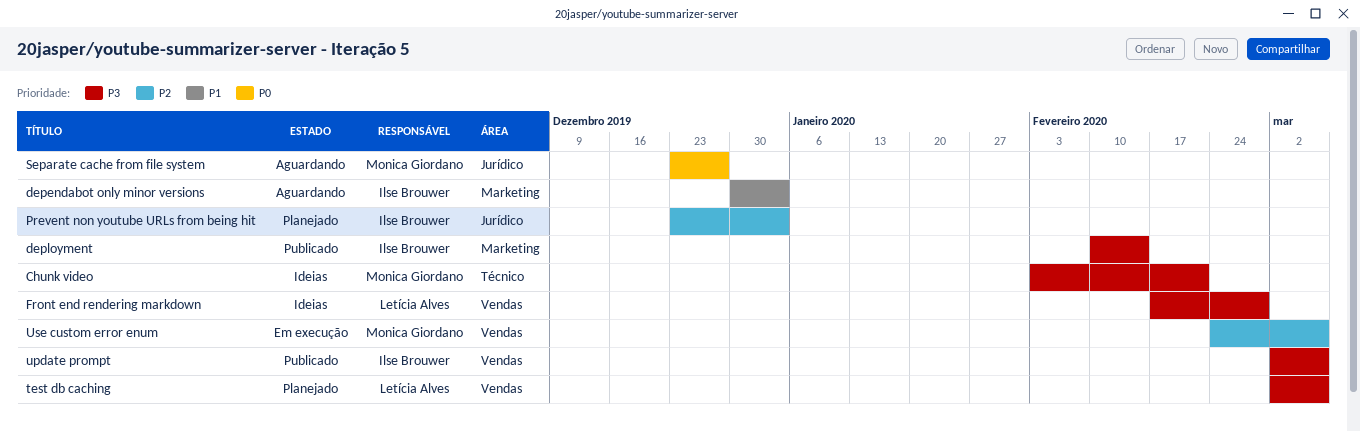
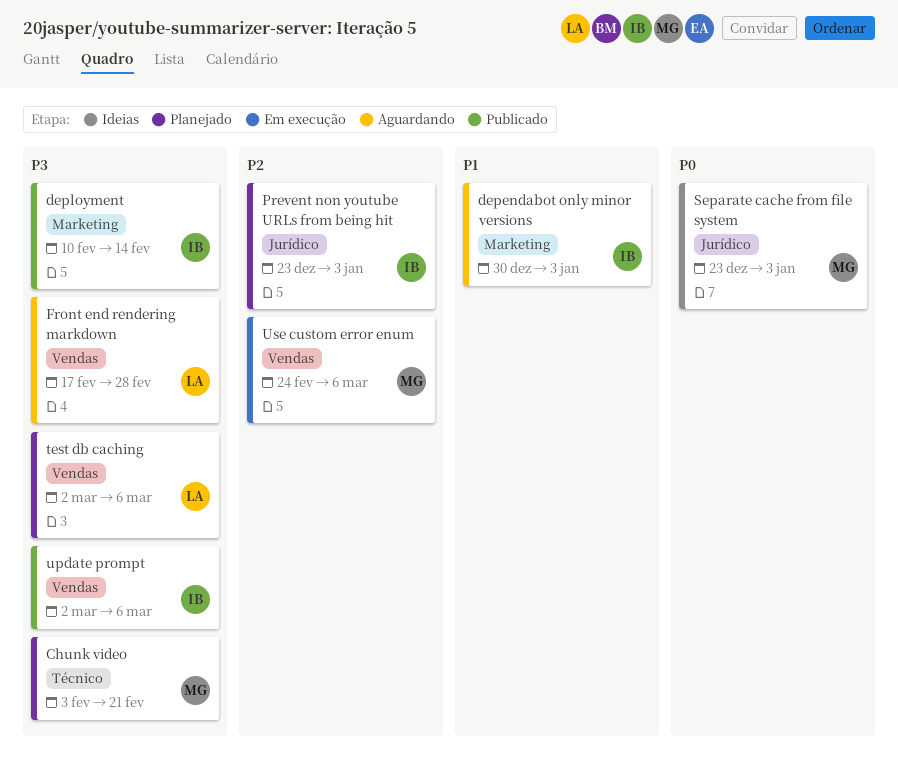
Chunk video, status: Ideias -> Planejado
Front end rendering markdown, status: Ideias -> Aguardando
Separate cache from file system, status: Aguardando -> Ideias
Separate cache from file system, due: Dec 27 -> Jan 3

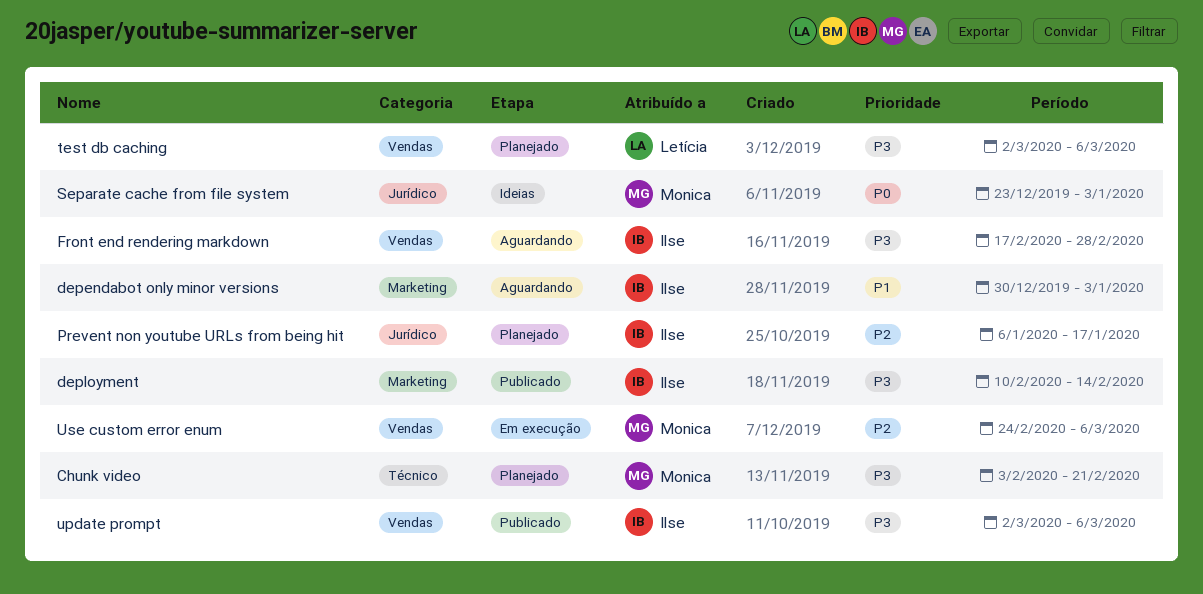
Front end rendering markdown, owner: Letícia -> Ilse
Prevent non youtube URLs from being hit, start: Dec 23 -> Jan 6
Prevent non youtube URLs from being hit, due: Jan 3 -> Jan 17

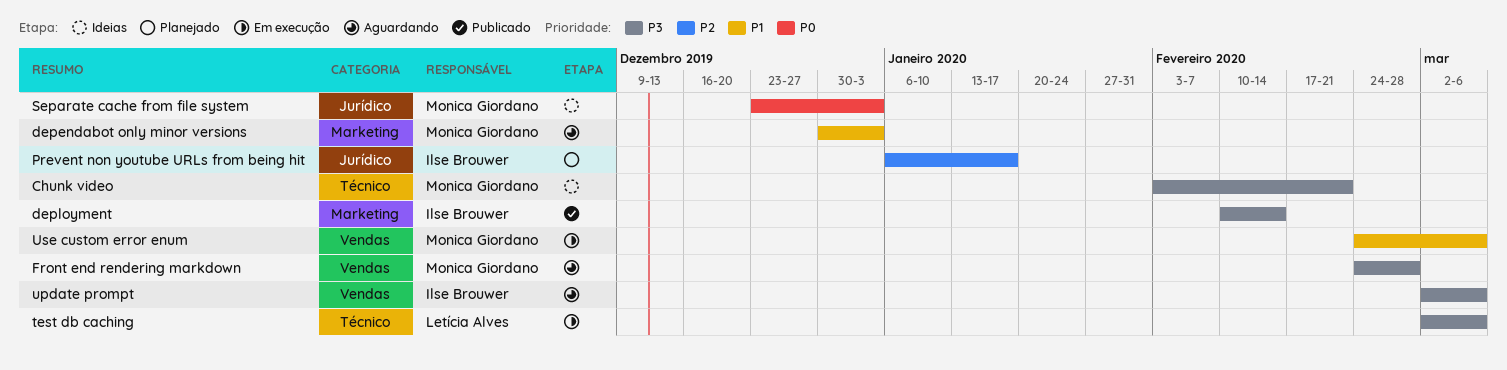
Chunk video, status: Planejado -> Ideias
dependabot only minor versions, owner: Ilse Brouwer -> Monica Giordano
Front end rendering markdown, owner: Ilse Brouwer -> Monica Giordano
Front end rendering markdown, start: Feb 17 -> Feb 24
test db caching, status: Planejado -> Em execução
test db caching, label: Vendas -> Técnico
update prompt, status: Publicado -> Aguardando
Use custom error enum, priority: P2 -> P1

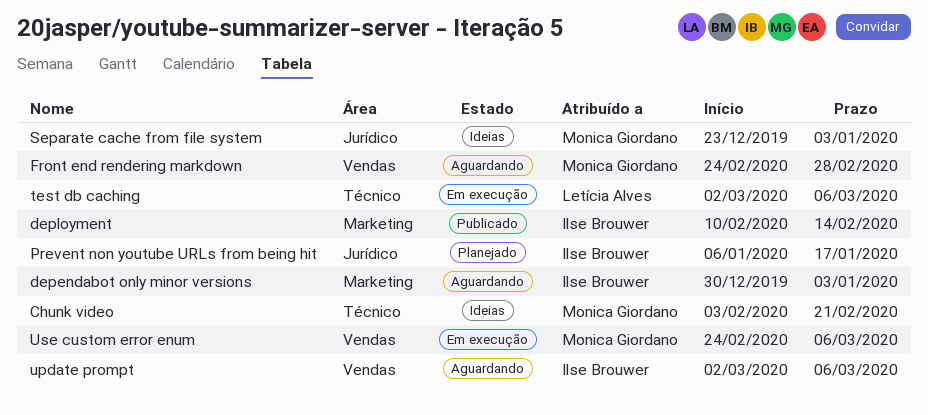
dependabot only minor versions, owner: Monica Giordano -> Ilse Brouwer

